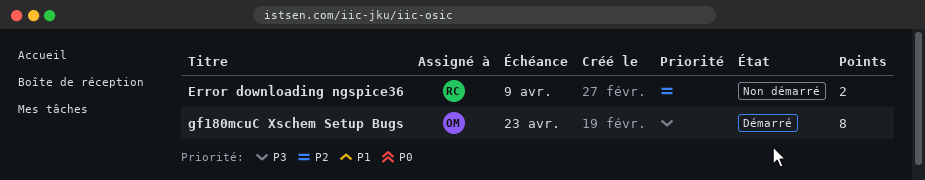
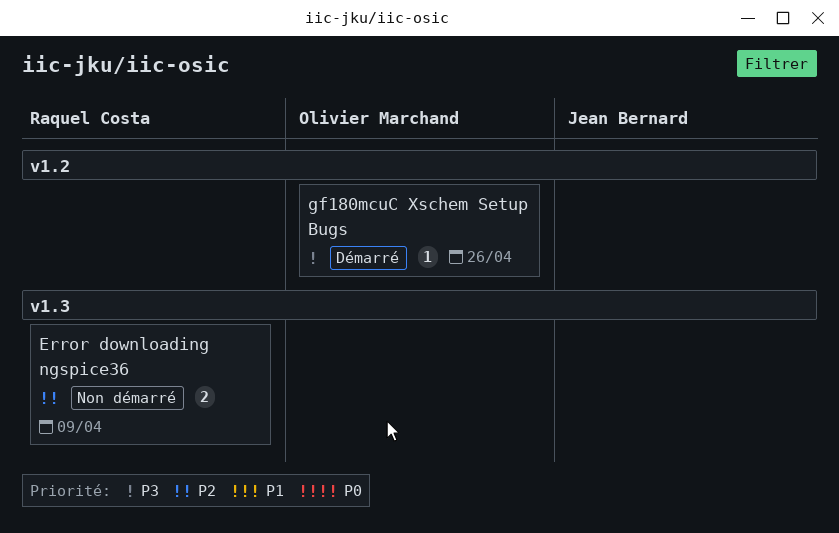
gf180mcuC Xschem Setup Bugs, estimate: 8 -> 1
gf180mcuC Xschem Setup Bugs, due: Apr 23 -> Apr 26

